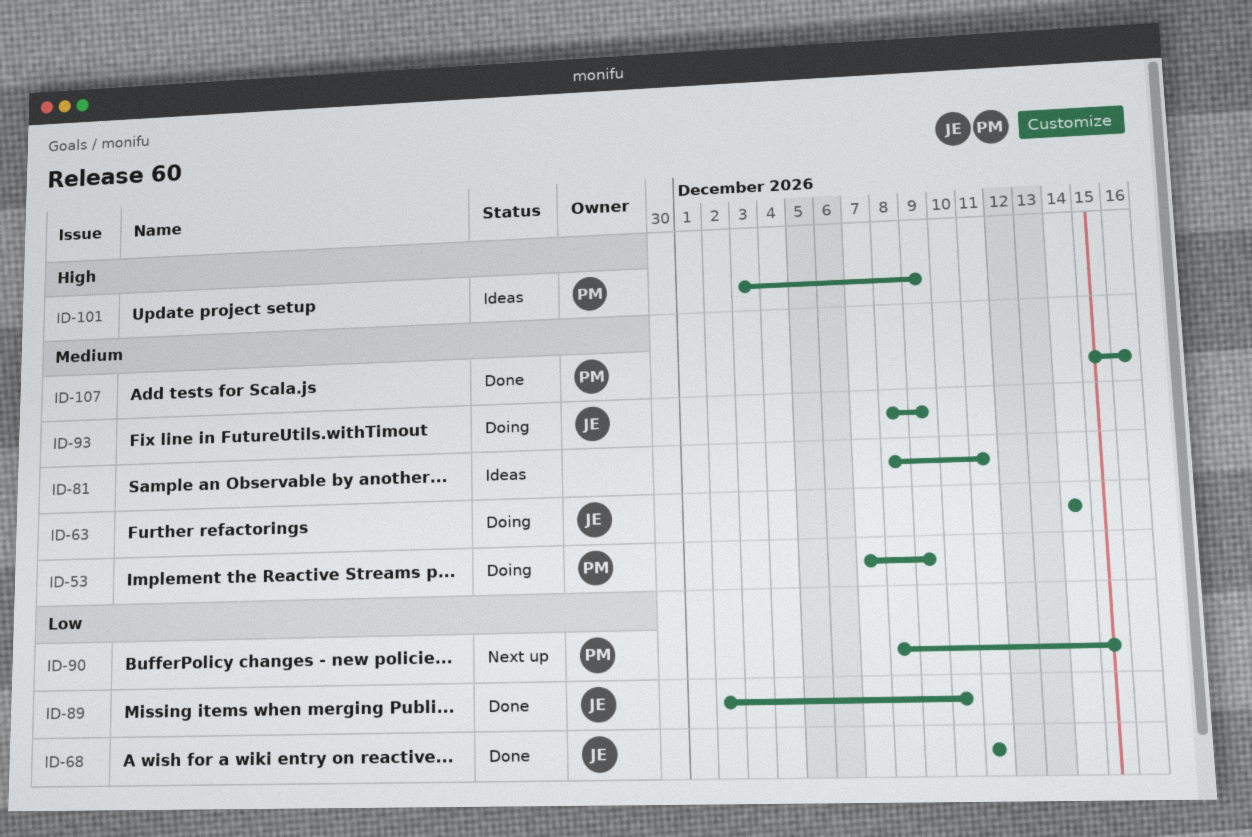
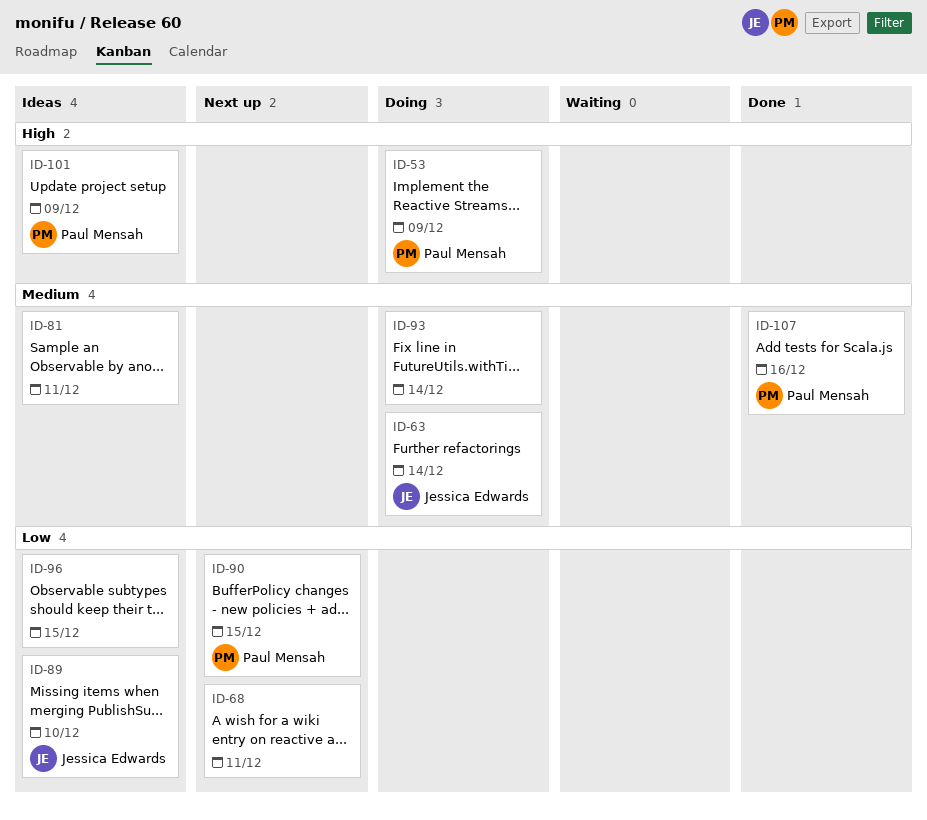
ID-53, priority: Medium -> High
ID-68, status: Done -> Next up
ID-68, owner: Jessica Edwards -> none
ID-89, status: Done -> Ideas
ID-93, owner: Jessica Edwards -> none
ID-93, due: Dec 9 -> Dec 14
ID-96: none -> present

